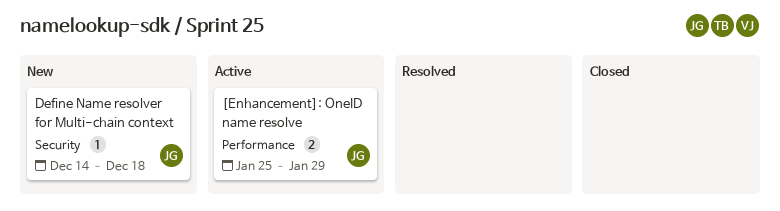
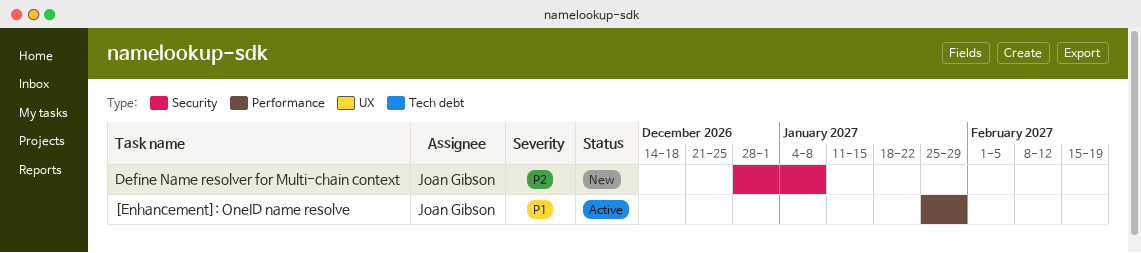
Define Name resolver for Multi-chain context, start: Dec 14 -> Dec 28
Define Name resolver for Multi-chain context, due: Dec 18 -> Jan 8

